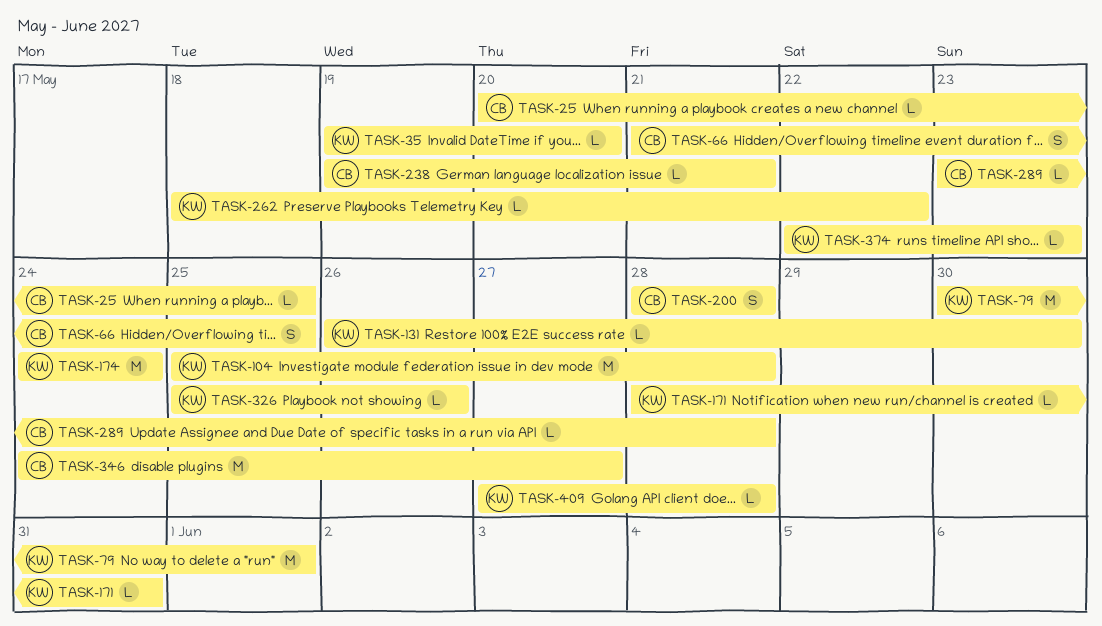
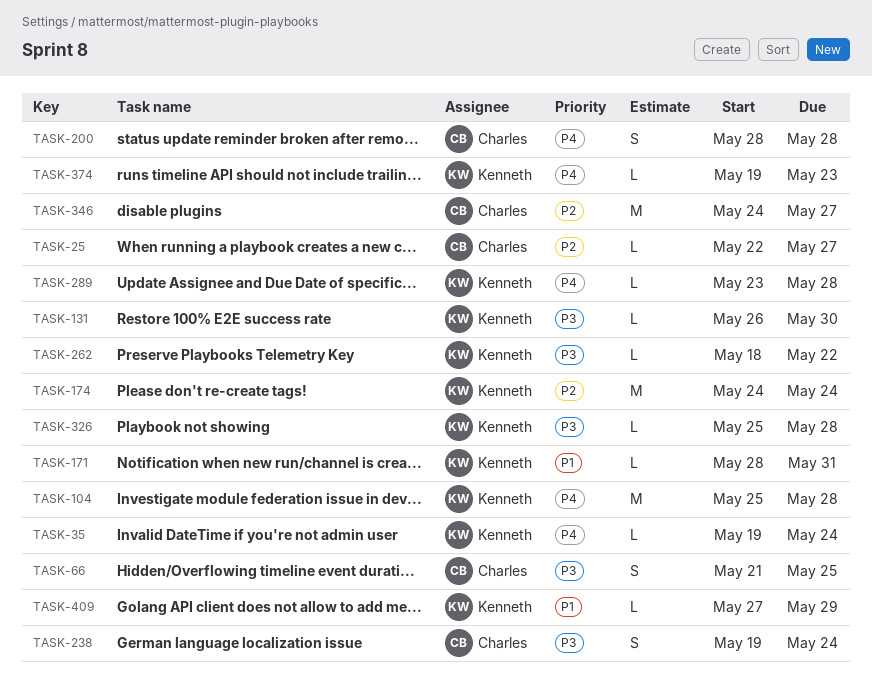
TASK-25, start: May 20 -> May 22
TASK-25, due: May 25 -> May 27
TASK-35, due: May 20 -> May 24
TASK-79: present -> none
TASK-238, estimate: L -> S
TASK-238, due: May 21 -> May 24
TASK-289, owner: Charles -> Kenneth
TASK-326, due: May 26 -> May 28
TASK-374, start: May 22 -> May 19
TASK-409, due: May 28 -> May 29

